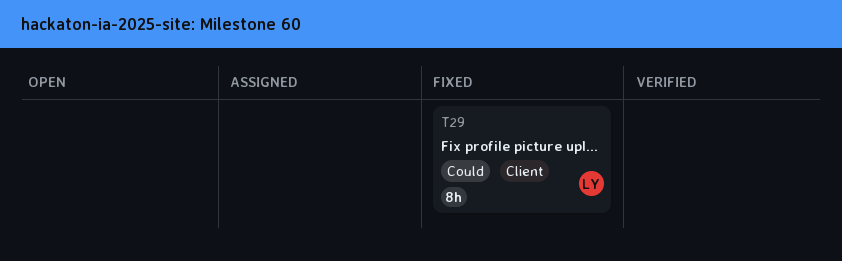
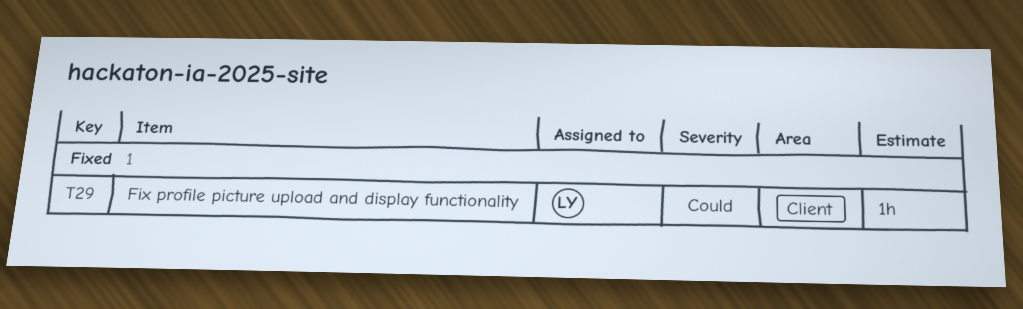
T29, estimate: 8h -> 1h

